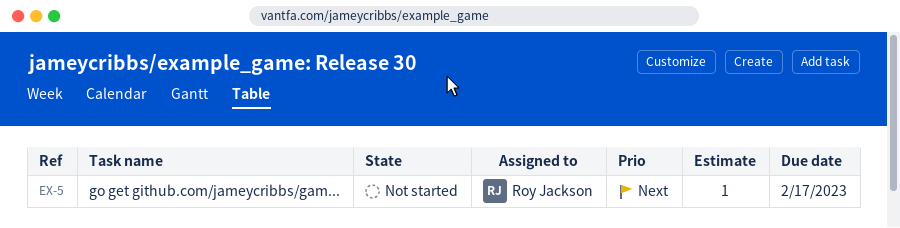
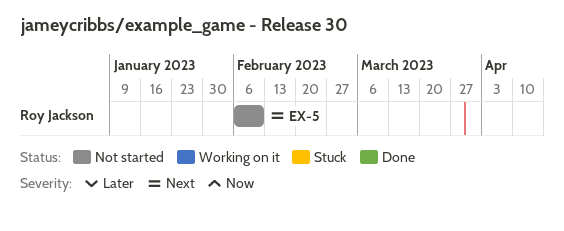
EX-5, due: Feb 17 -> Feb 10

